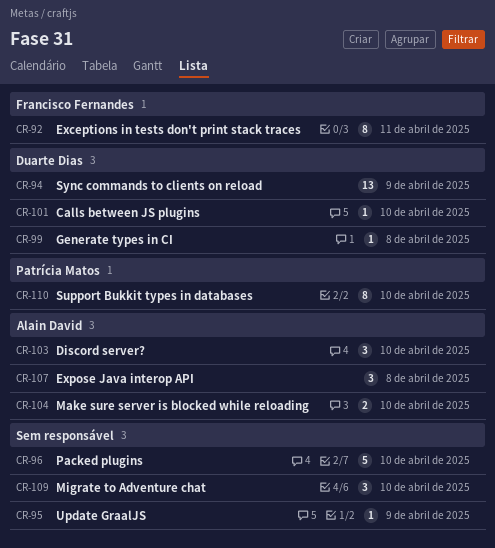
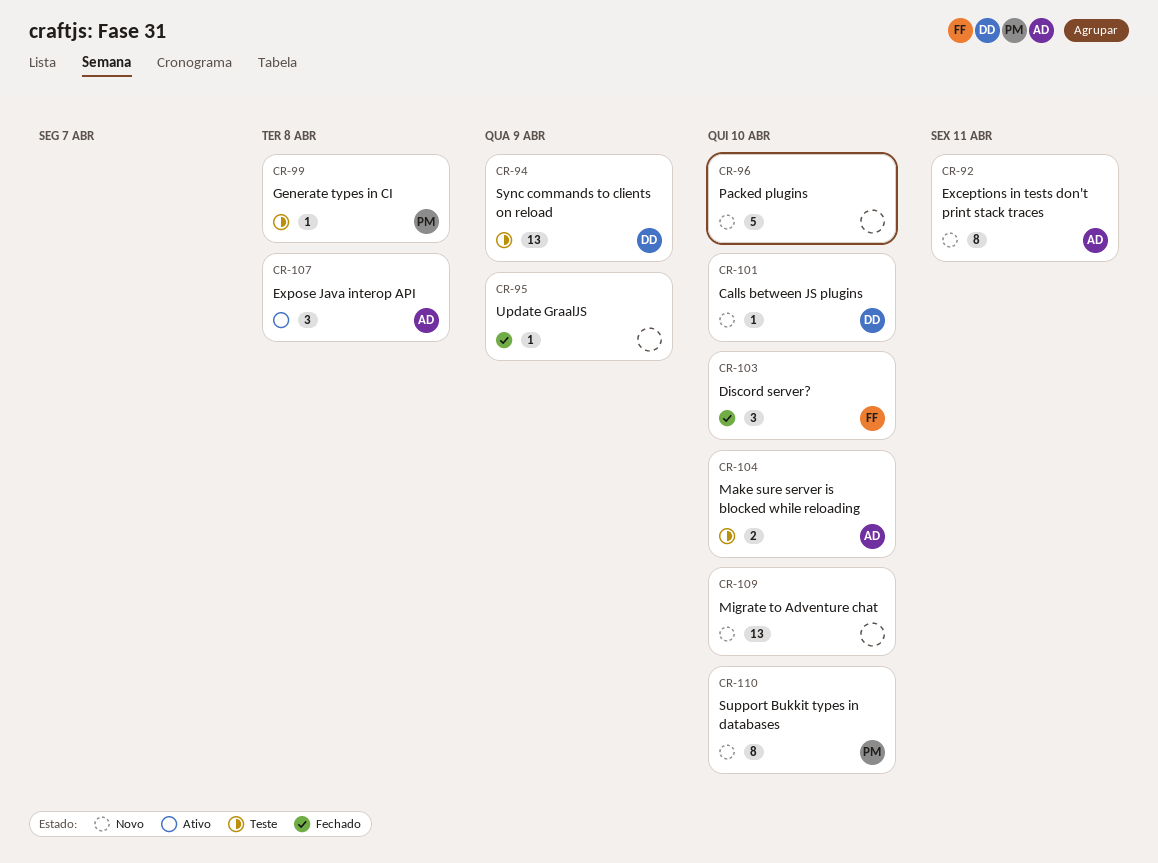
CR-92, owner: Francisco Fernandes -> Alain David
CR-99, owner: Duarte Dias -> Patrícia Matos
CR-103, owner: Alain David -> Francisco Fernandes
CR-109, estimate: 3 -> 13

